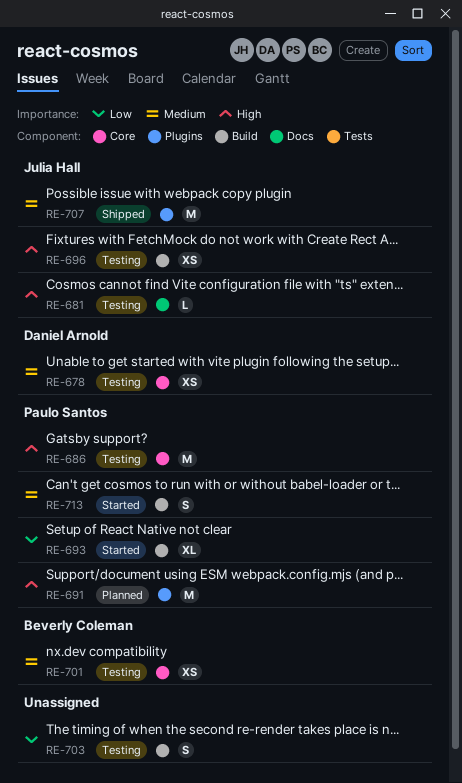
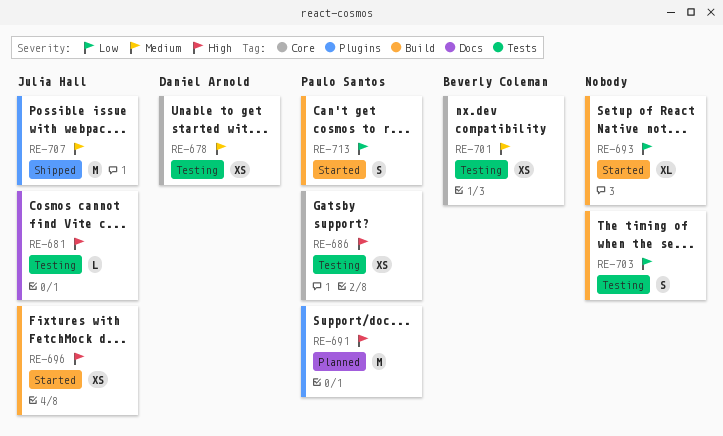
RE-686, estimate: M -> XS
RE-693, owner: Paulo Santos -> none
RE-696, status: Testing -> Started
RE-713, priority: Medium -> Low

